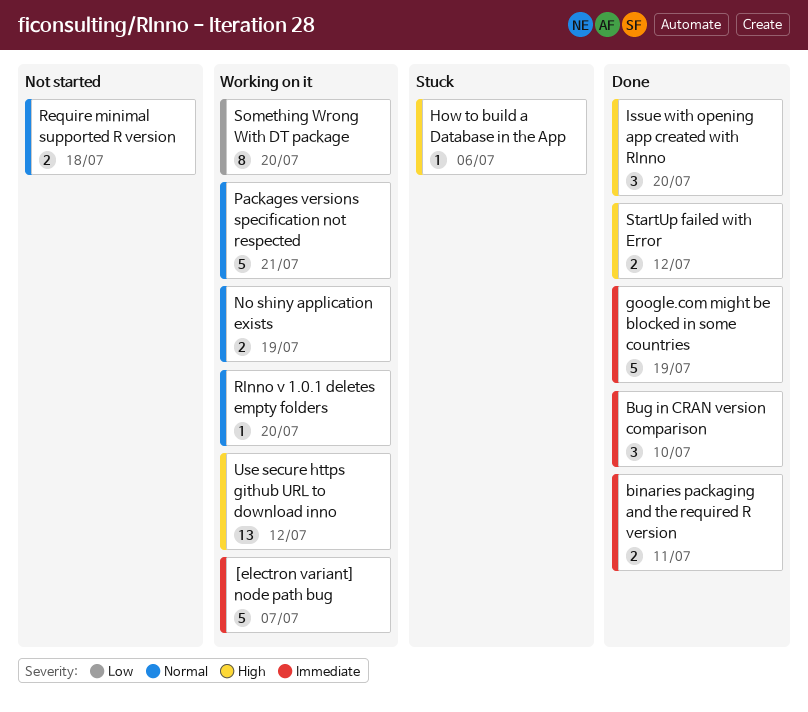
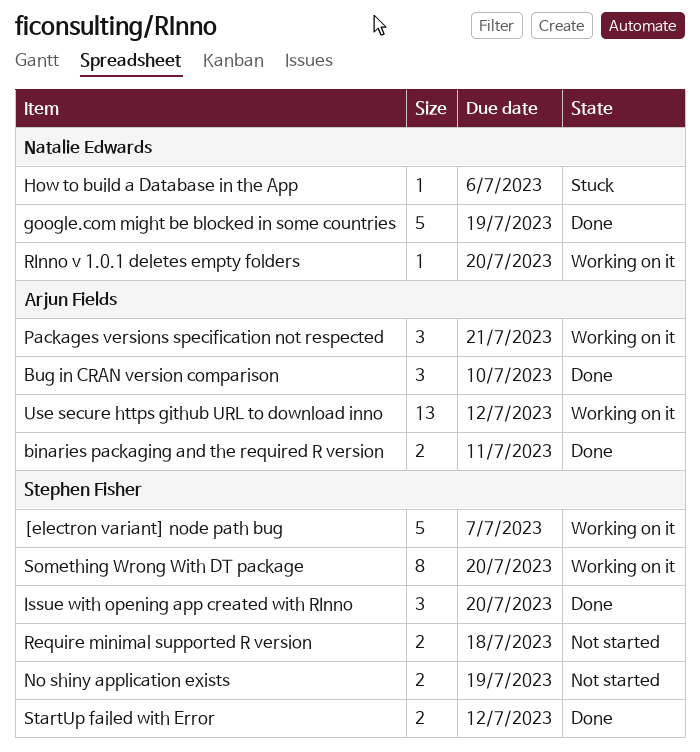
No shiny application exists, status: Working on it -> Not started
Packages versions specification not respected, estimate: 5 -> 3

